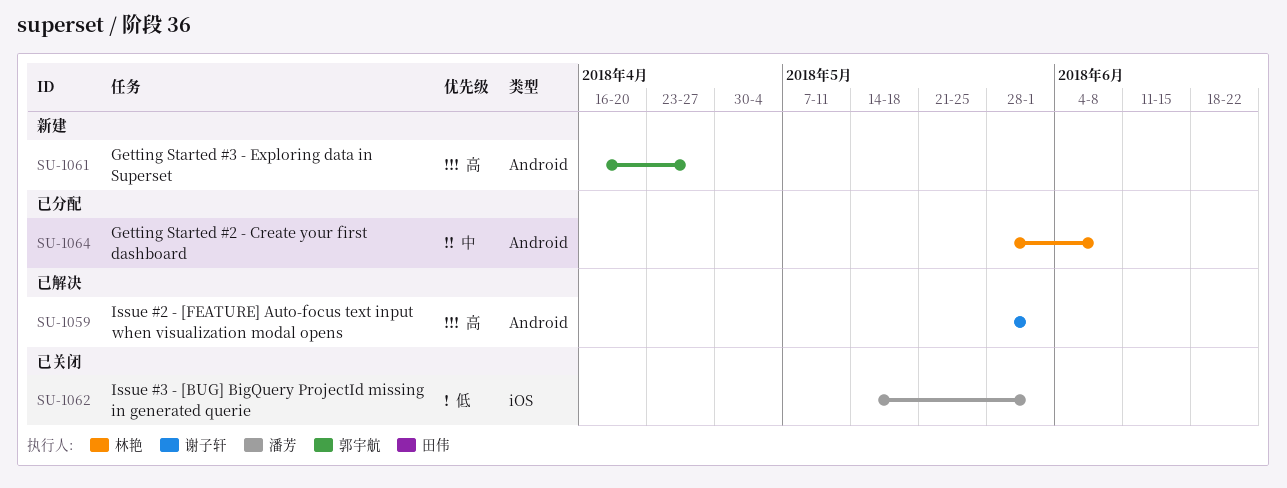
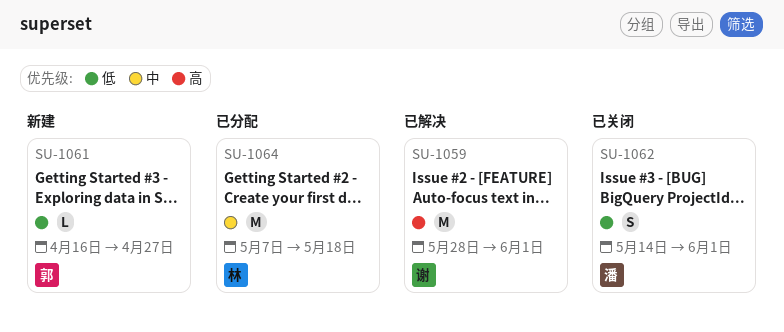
SU-1061, priority: 高 -> 低
SU-1064, start: May 28 -> May 7
SU-1064, due: Jun 8 -> May 18

